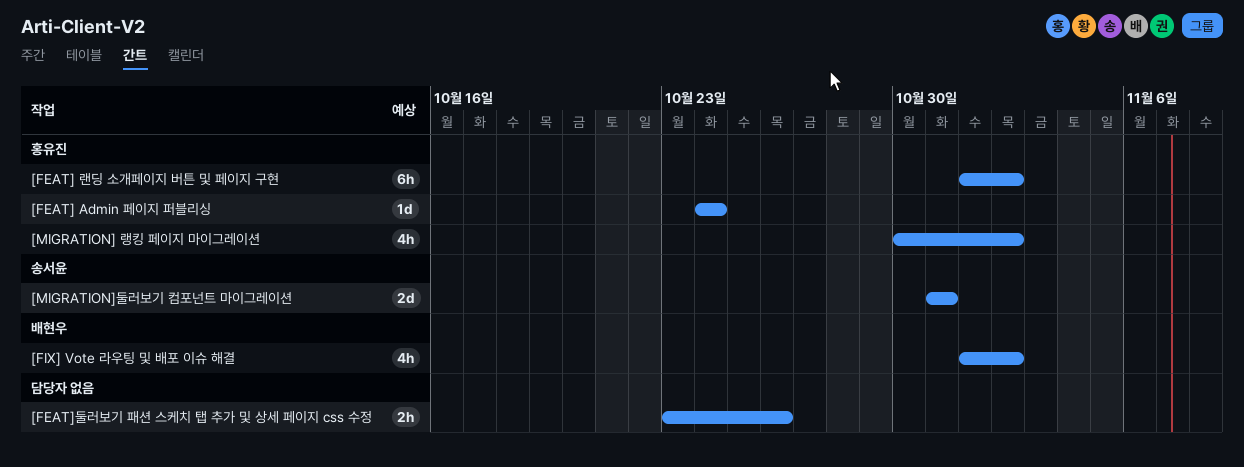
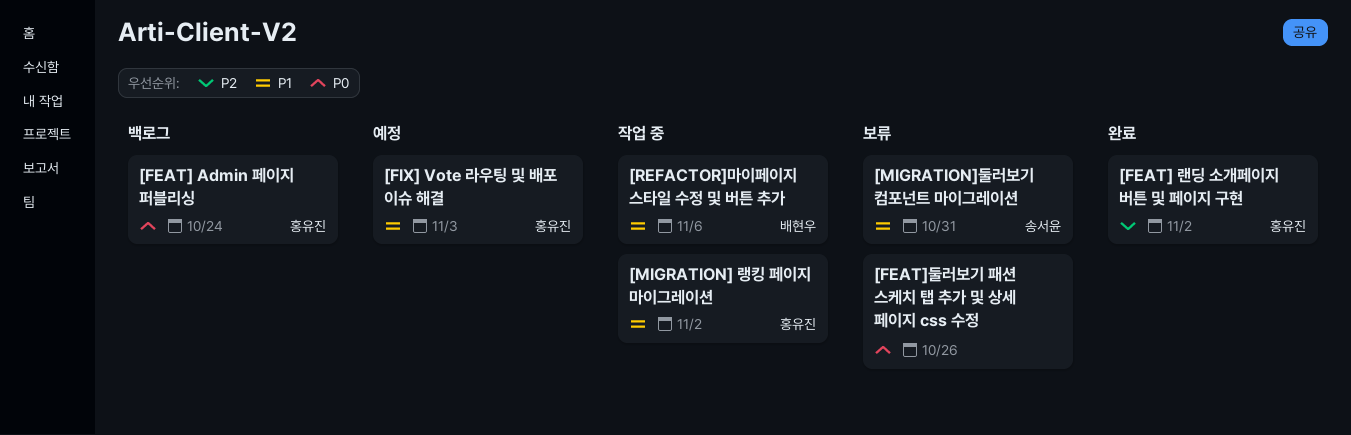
[FIX] Vote 라우팅 및 배포 이슈 해결, owner: 배현우 -> 홍유진
[FIX] Vote 라우팅 및 배포 이슈 해결, due: Nov 2 -> Nov 3
[REFACTOR]마이페이지 스타일 수정 및 버튼 추가: none -> present

